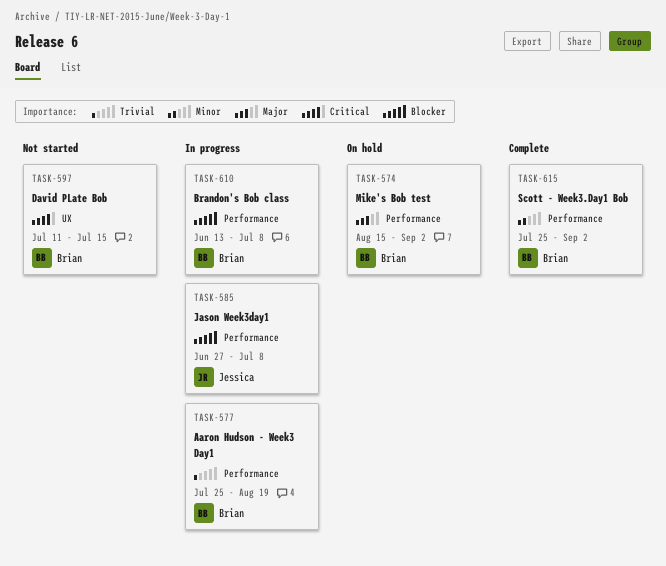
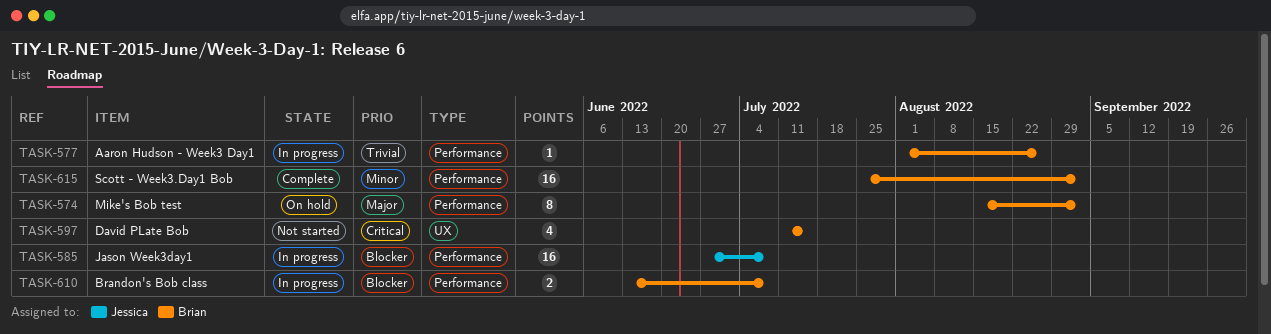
TASK-577, start: Jul 25 -> Aug 1
TASK-577, due: Aug 19 -> Aug 26

